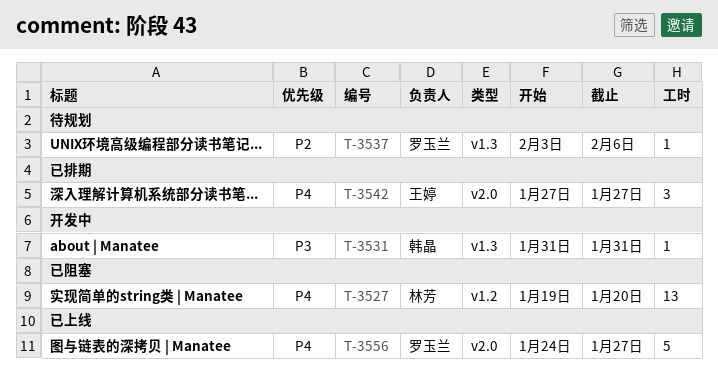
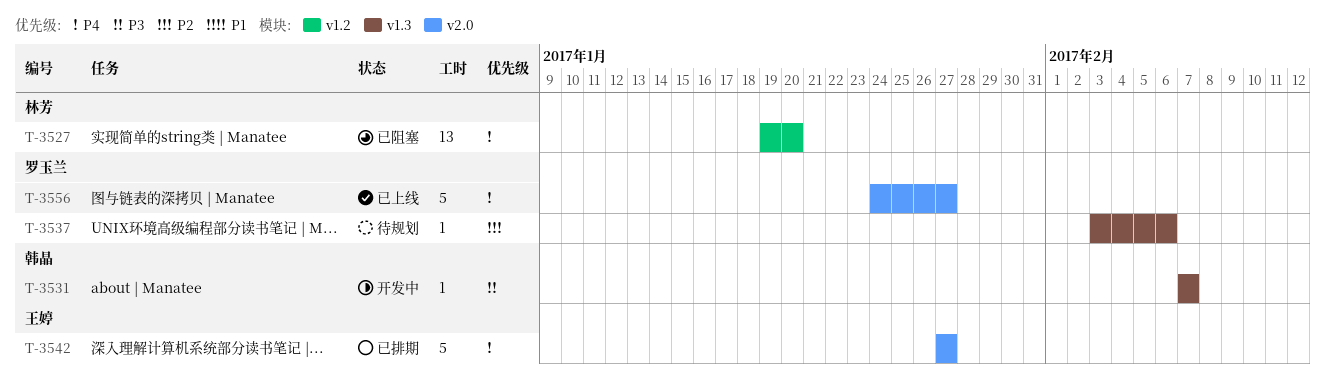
T-3531, start: Jan 31 -> Feb 7
T-3531, due: Jan 31 -> Feb 7
T-3542, estimate: 3 -> 5

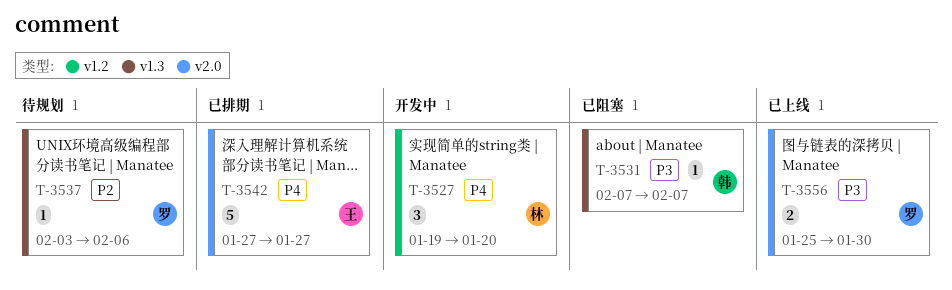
T-3527, status: 已阻塞 -> 开发中
T-3527, estimate: 13 -> 3
T-3531, status: 开发中 -> 已阻塞
T-3556, priority: P4 -> P3
T-3556, estimate: 5 -> 2
T-3556, start: Jan 24 -> Jan 25
T-3556, due: Jan 27 -> Jan 30

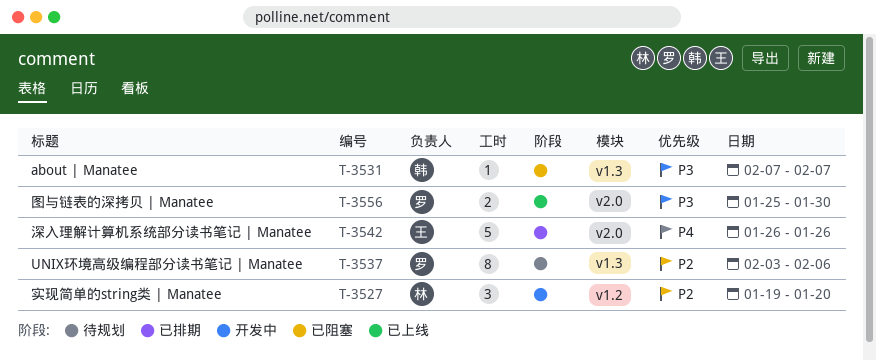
T-3527, priority: P4 -> P2
T-3537, estimate: 1 -> 8
T-3542, start: Jan 27 -> Jan 26
T-3542, due: Jan 27 -> Jan 26

